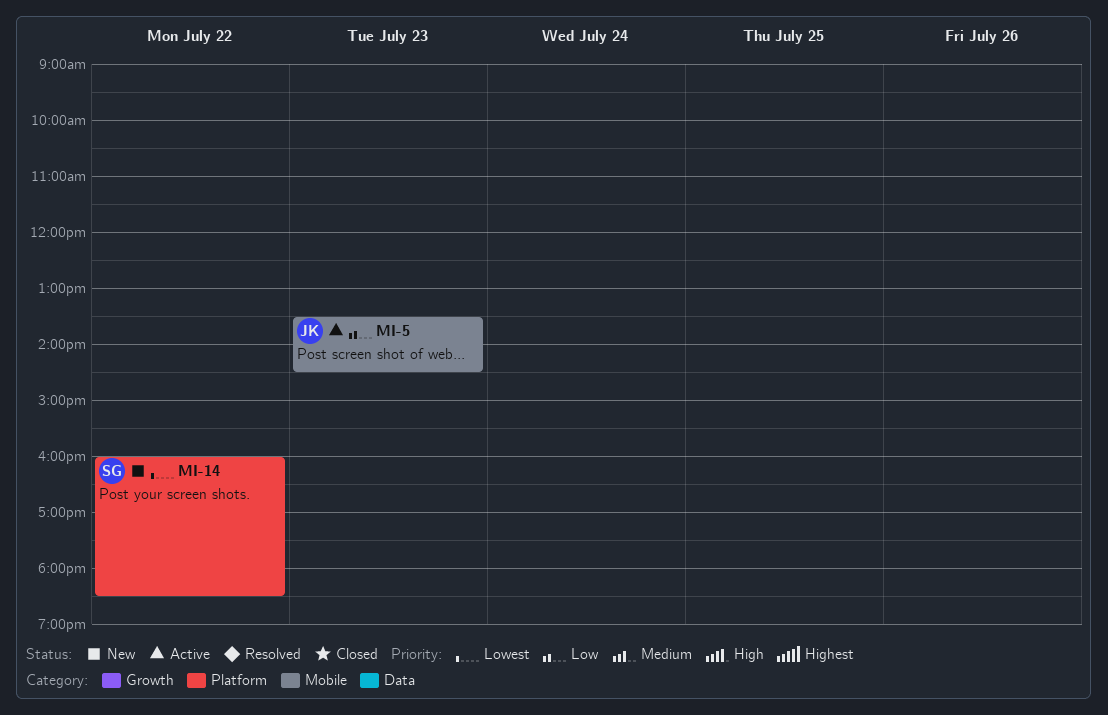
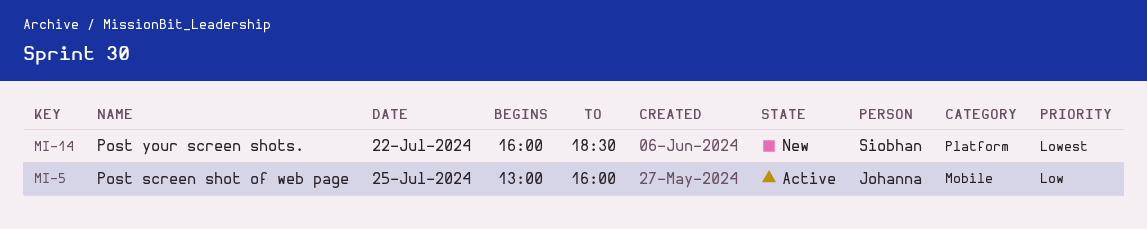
MI-5, day: Jul 23 -> Jul 25
MI-5, begins: 13:30 -> 13:00
MI-5, ends: 14:30 -> 16:00

